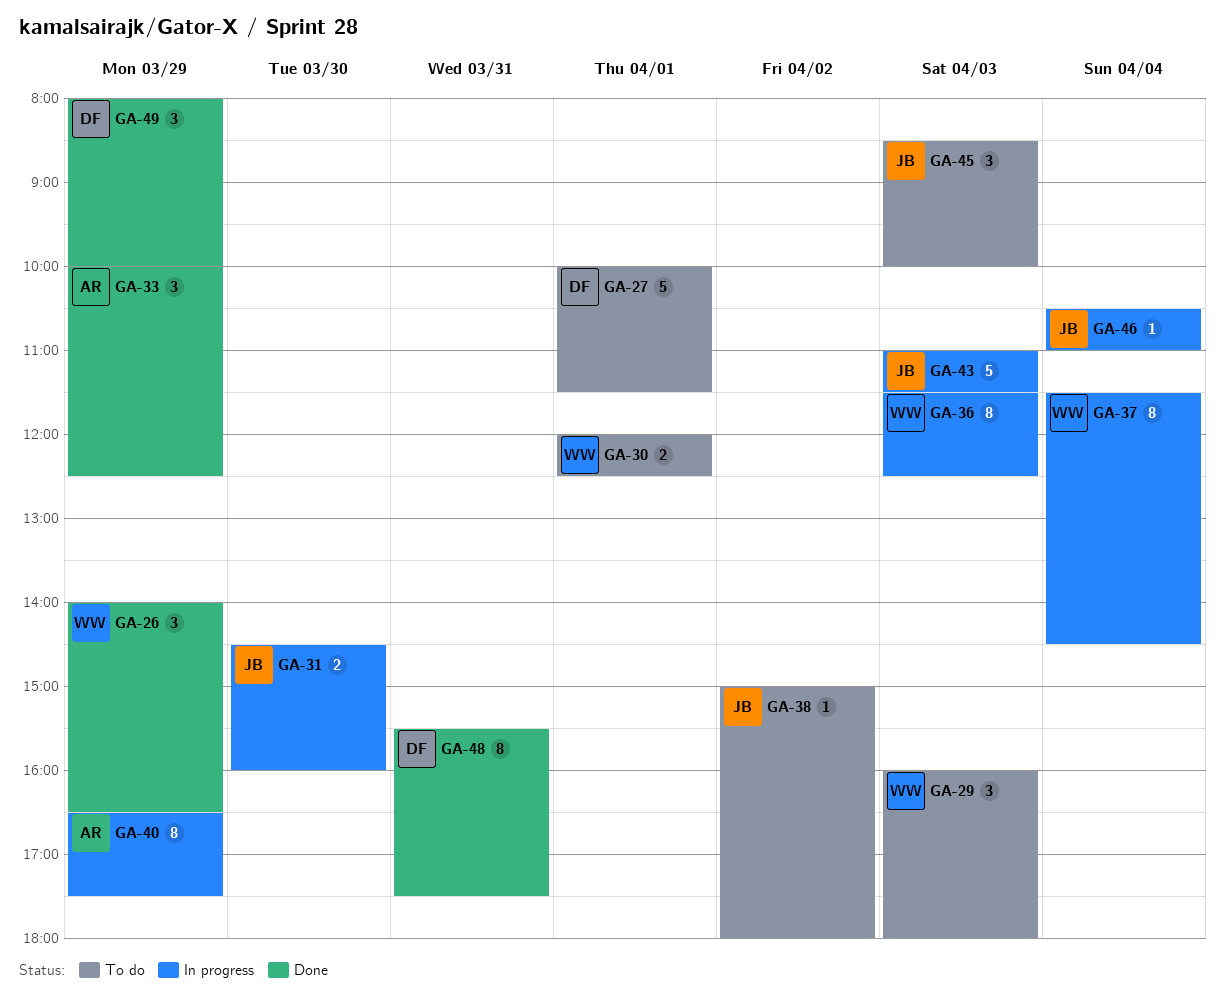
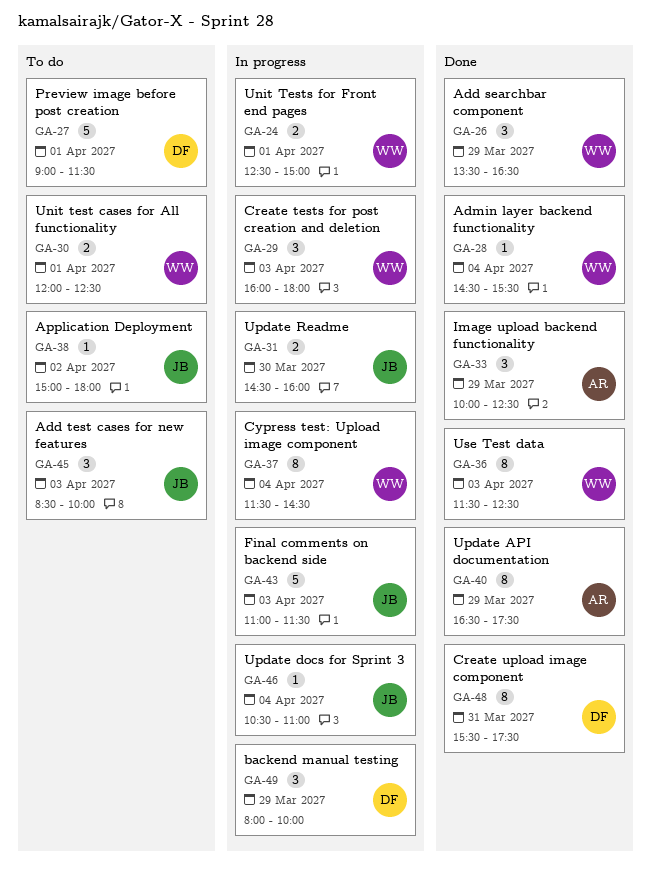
GA-24: none -> present
GA-26, begins: 14:00 -> 13:30
GA-27, begins: 10:00 -> 09:00
GA-28: none -> present
GA-29, status: To do -> In progress
GA-36, status: In progress -> Done
GA-40, status: In progress -> Done
GA-49, status: Done -> In progress

